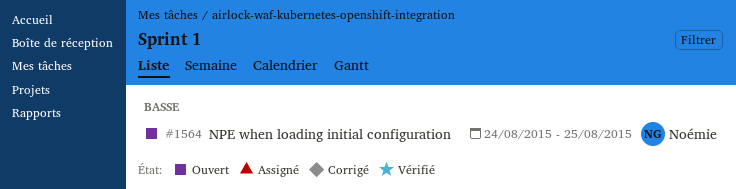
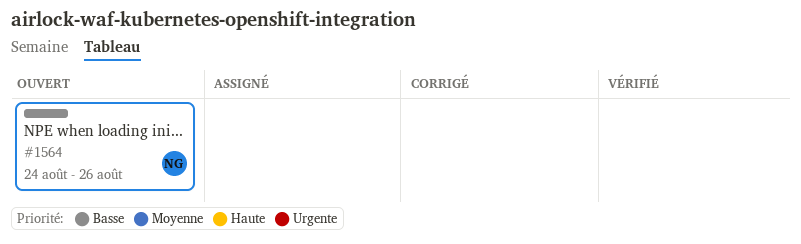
#1564, due: Aug 25 -> Aug 26

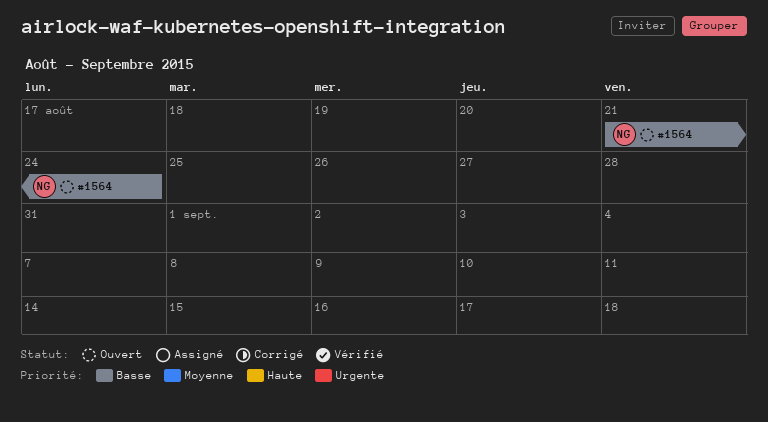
#1564, start: Aug 24 -> Aug 21
#1564, due: Aug 26 -> Aug 24

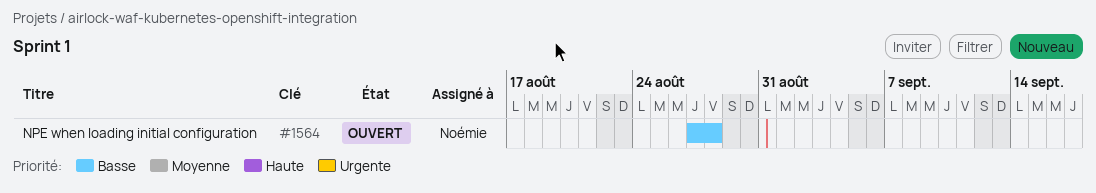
#1564, start: Aug 21 -> Aug 27
#1564, due: Aug 24 -> Aug 28

